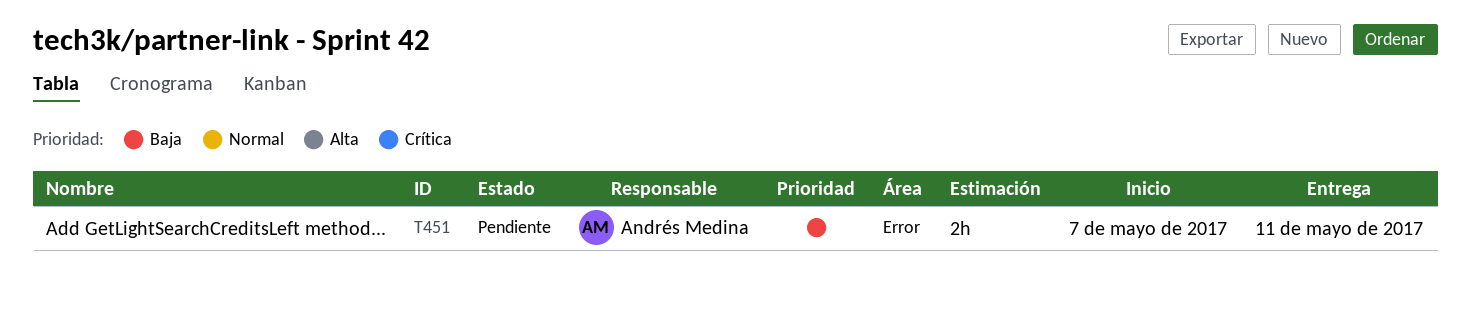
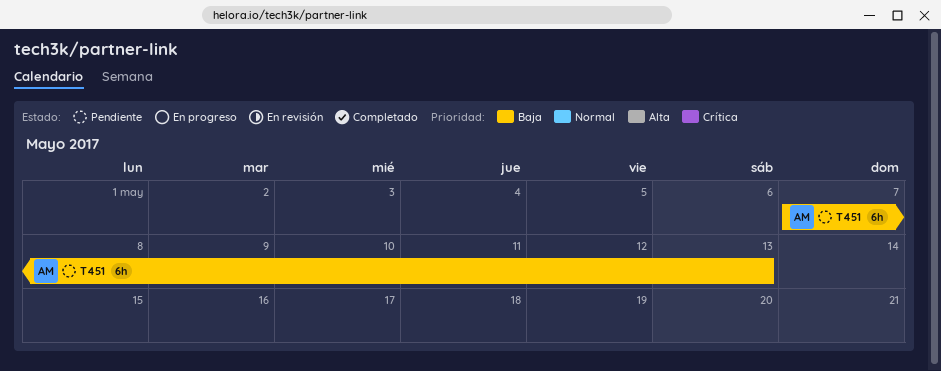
T451, estimate: 2h -> 6h
T451, due: May 11 -> May 13

